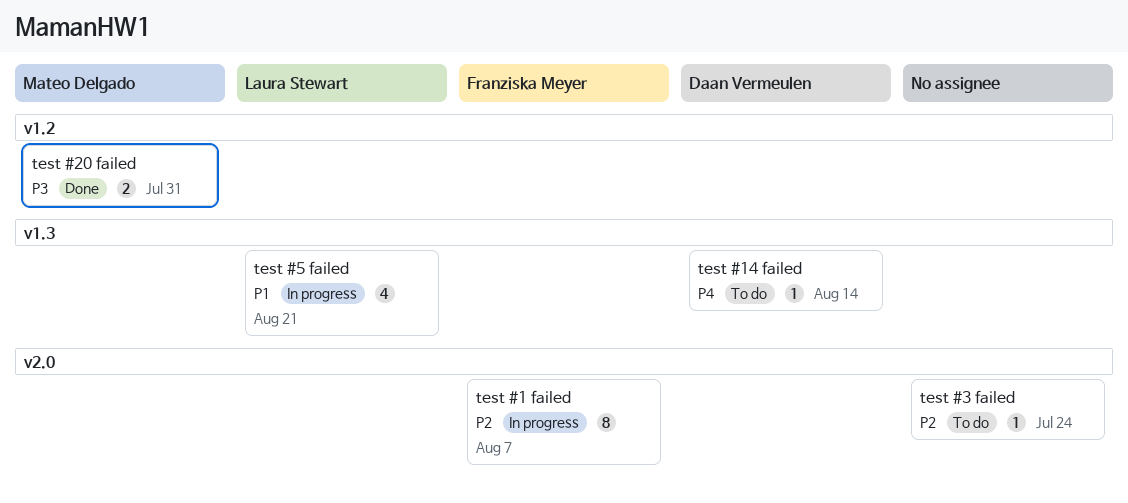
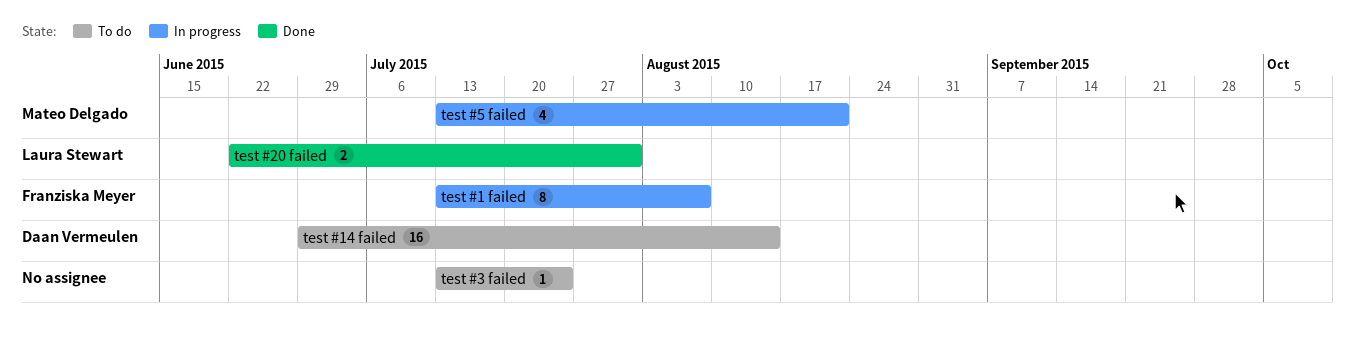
test #14 failed, estimate: 1 -> 16
test #20 failed, owner: Mateo Delgado -> Laura Stewart
test #5 failed, owner: Laura Stewart -> Mateo Delgado

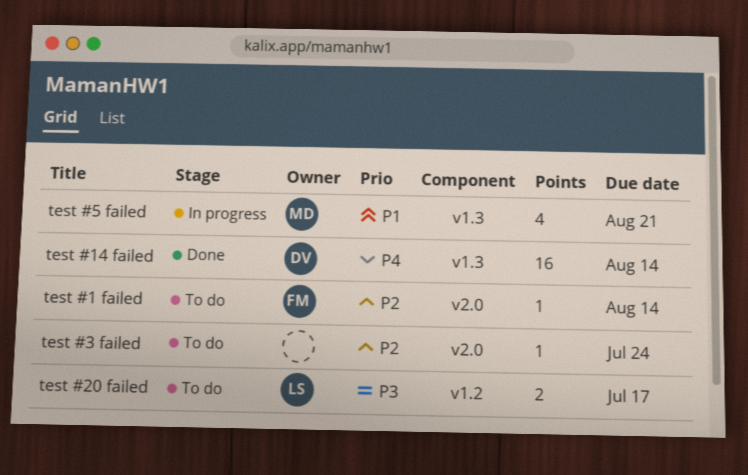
test #1 failed, status: In progress -> To do
test #1 failed, estimate: 8 -> 1
test #1 failed, due: Aug 7 -> Aug 14
test #14 failed, status: To do -> Done
test #20 failed, status: Done -> To do
test #20 failed, due: Jul 31 -> Jul 17

